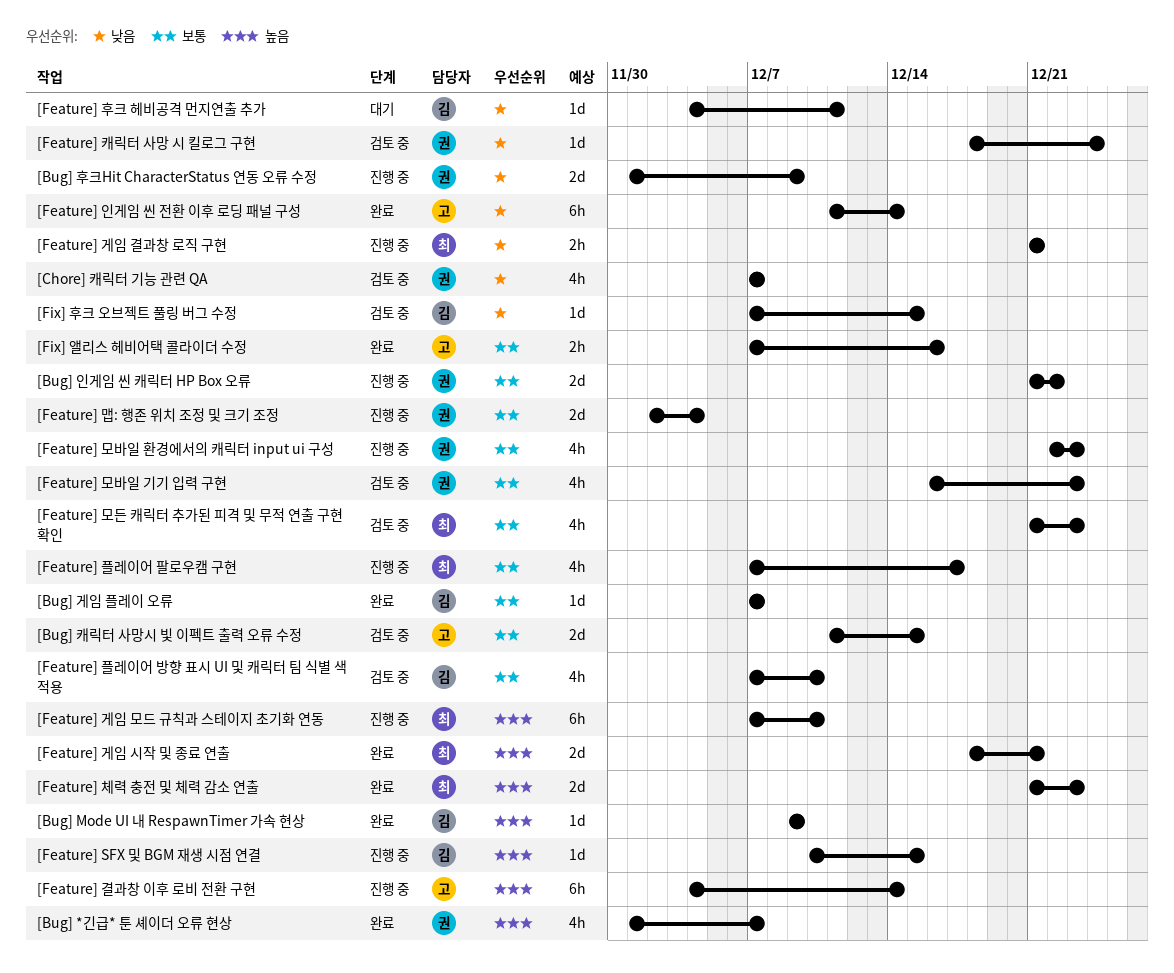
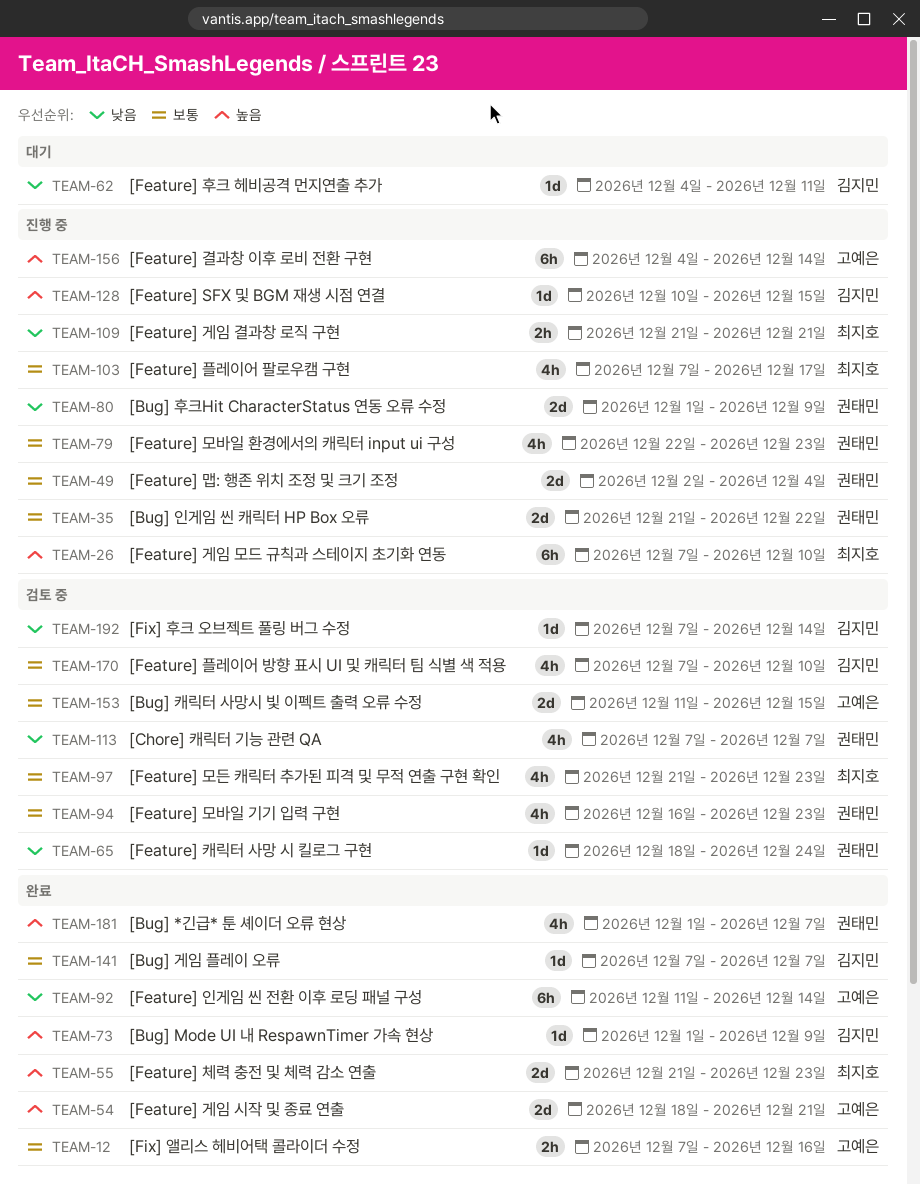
[Bug] Mode UI 내 RespawnTimer 가속 현상, start: Dec 9 -> Dec 1
[Feature] 게임 시작 및 종료 연출, owner: 최지호 -> 고예은
[Fix] 후크 오브젝트 풀링 버그 수정, due: Dec 15 -> Dec 14

